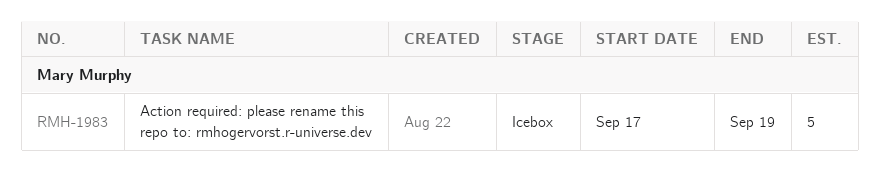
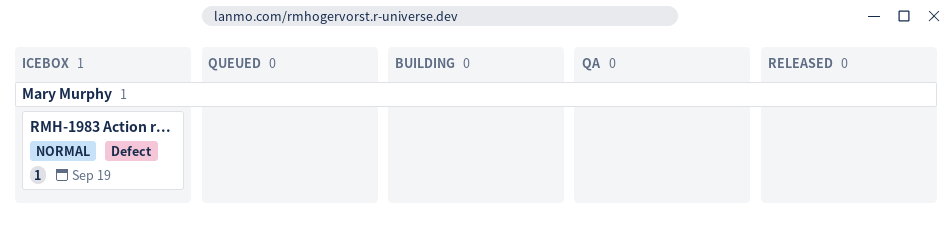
RMH-1983, estimate: 5 -> 1

